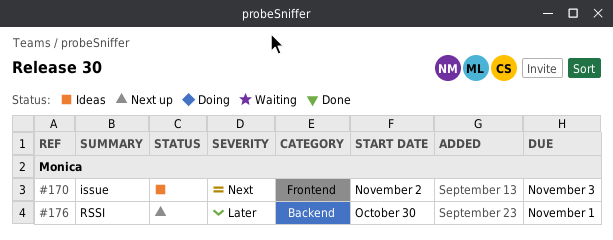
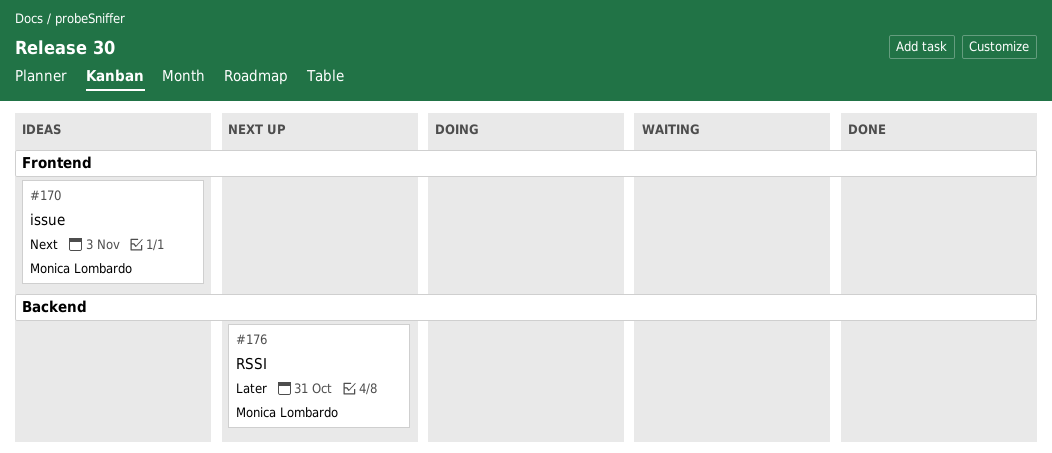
#176, due: Nov 1 -> Oct 31

